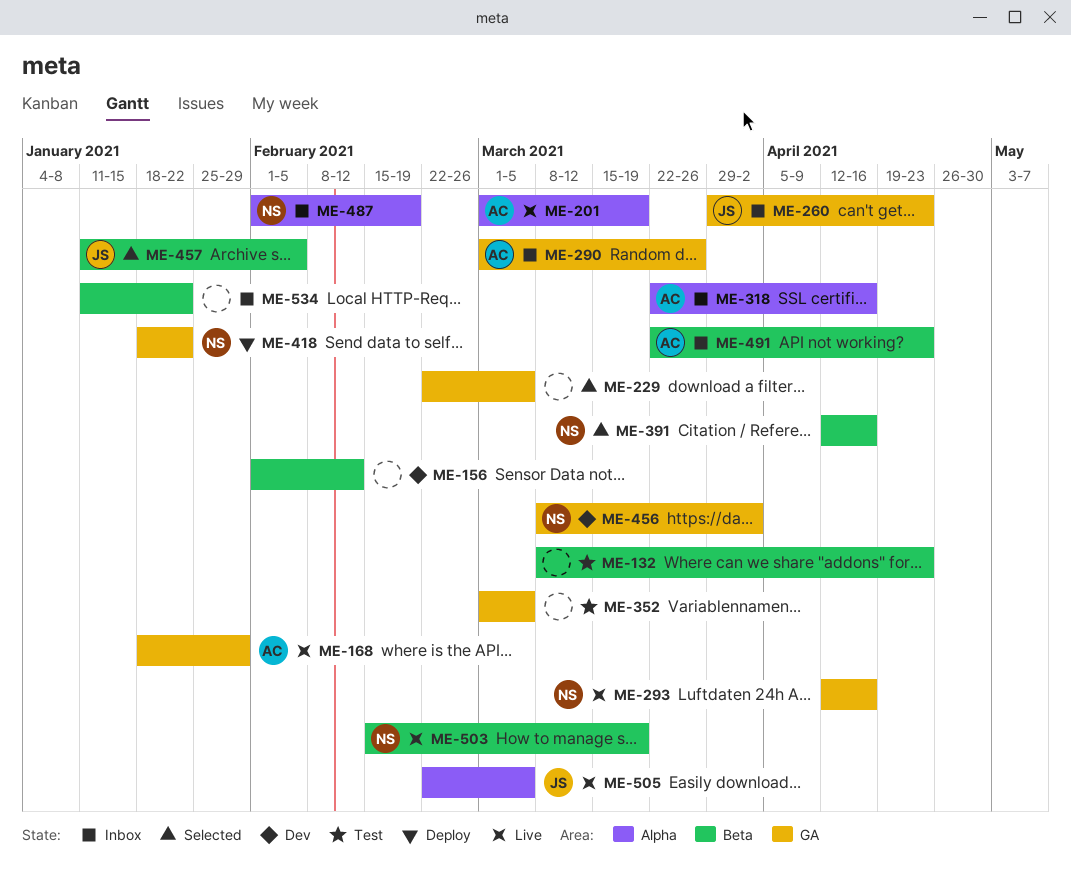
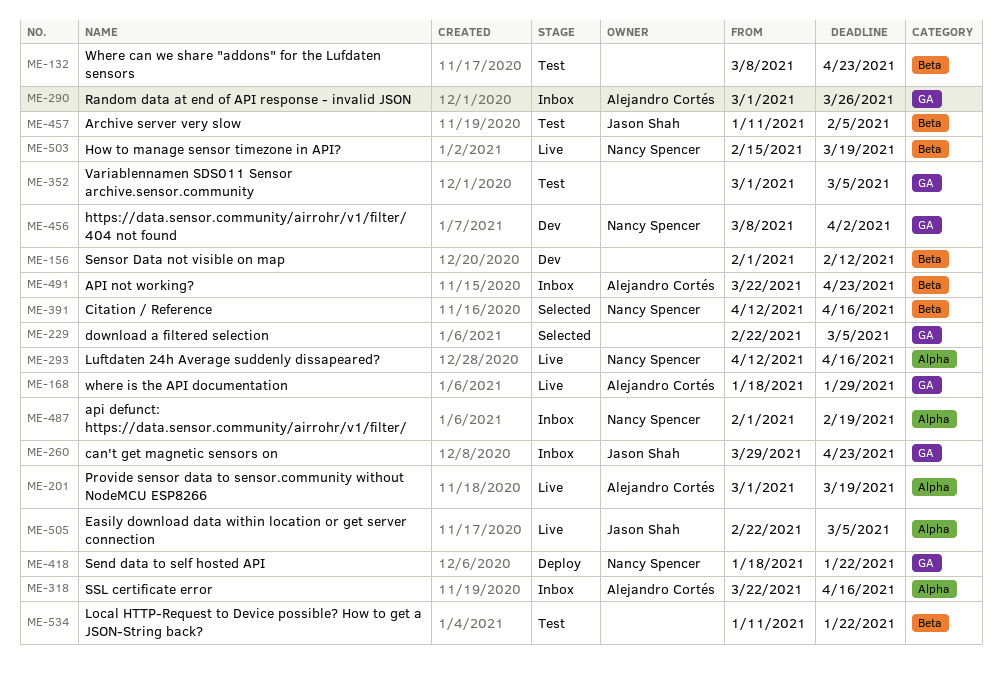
ME-293, label: GA -> Alpha
ME-457, status: Selected -> Test
ME-534, status: Inbox -> Test

